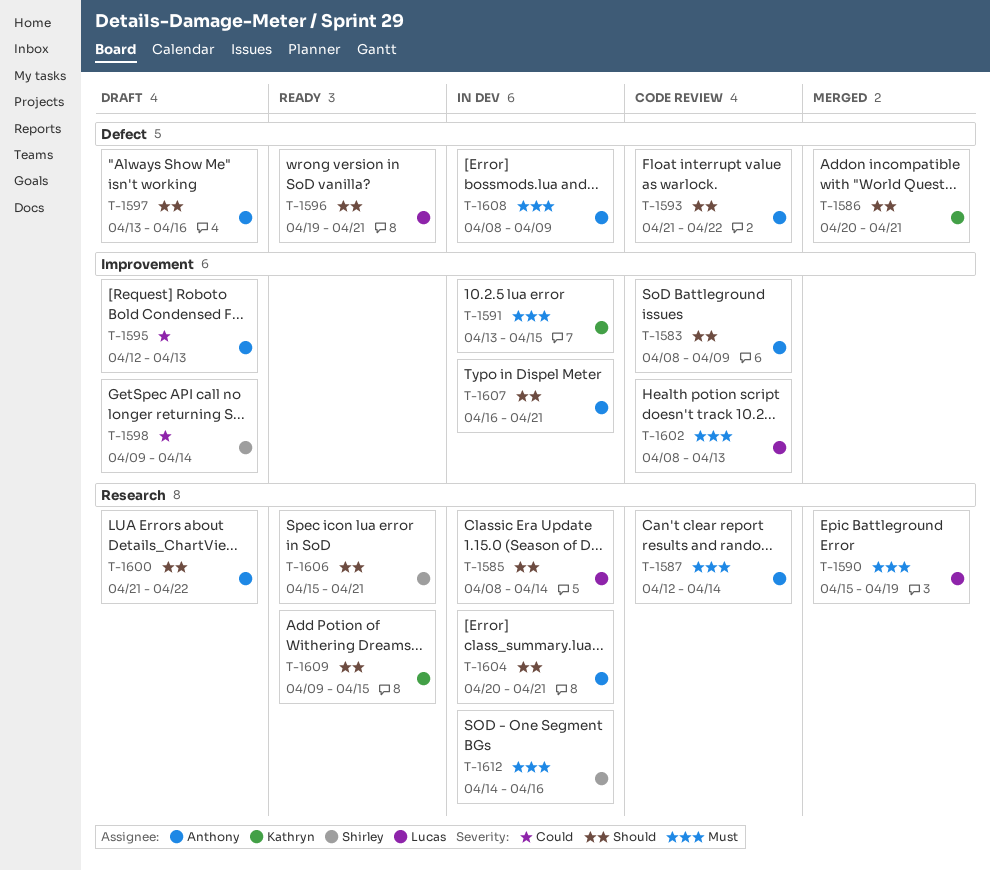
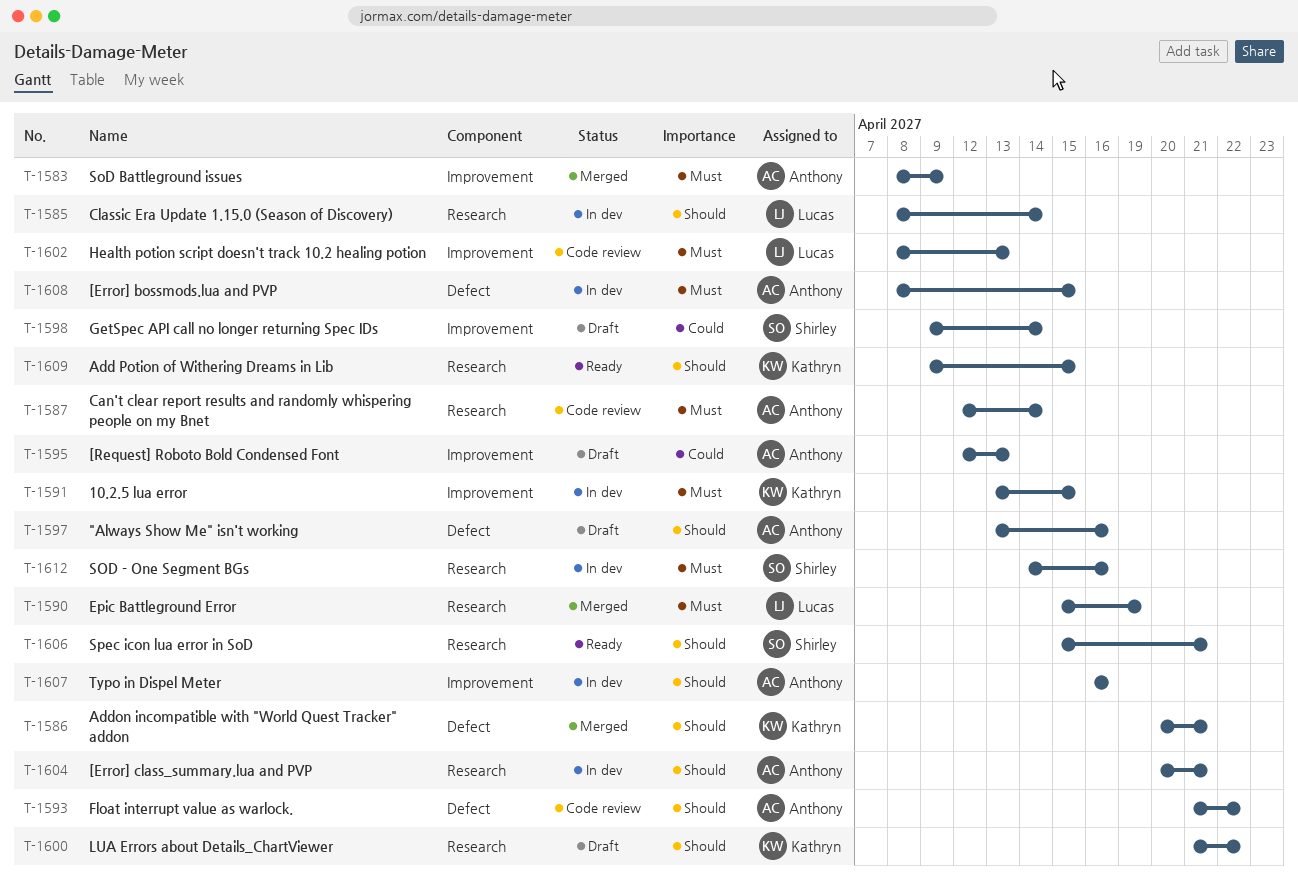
T-1583, status: Code review -> Merged
T-1583, priority: Should -> Must
T-1596: present -> none
T-1600, owner: Anthony -> Kathryn
T-1607, due: Apr 21 -> Apr 16
T-1608, due: Apr 9 -> Apr 15

